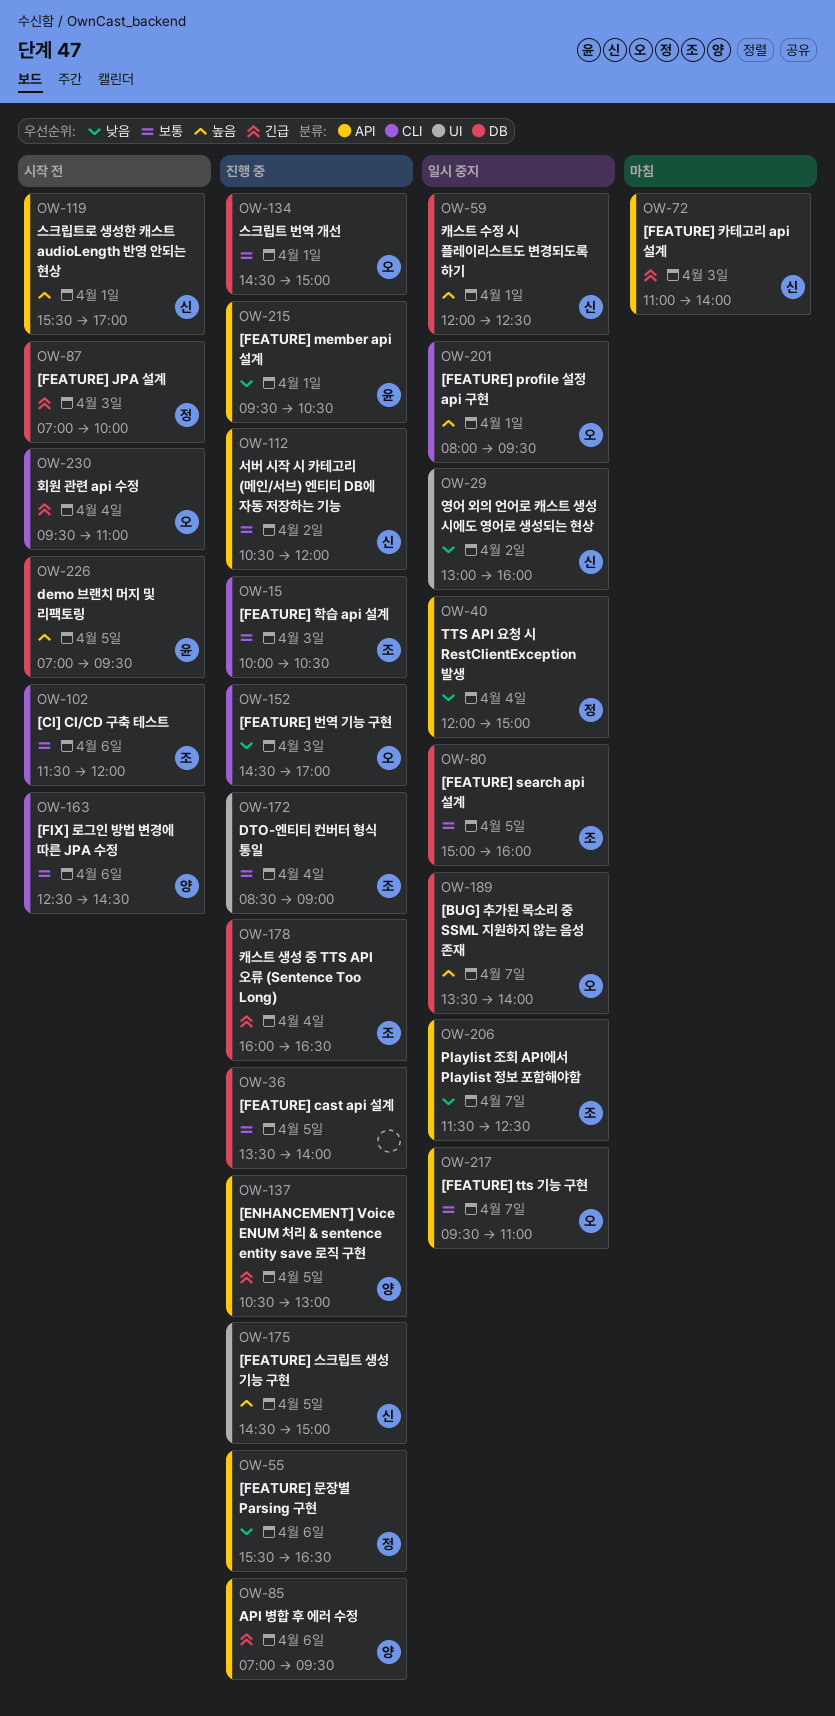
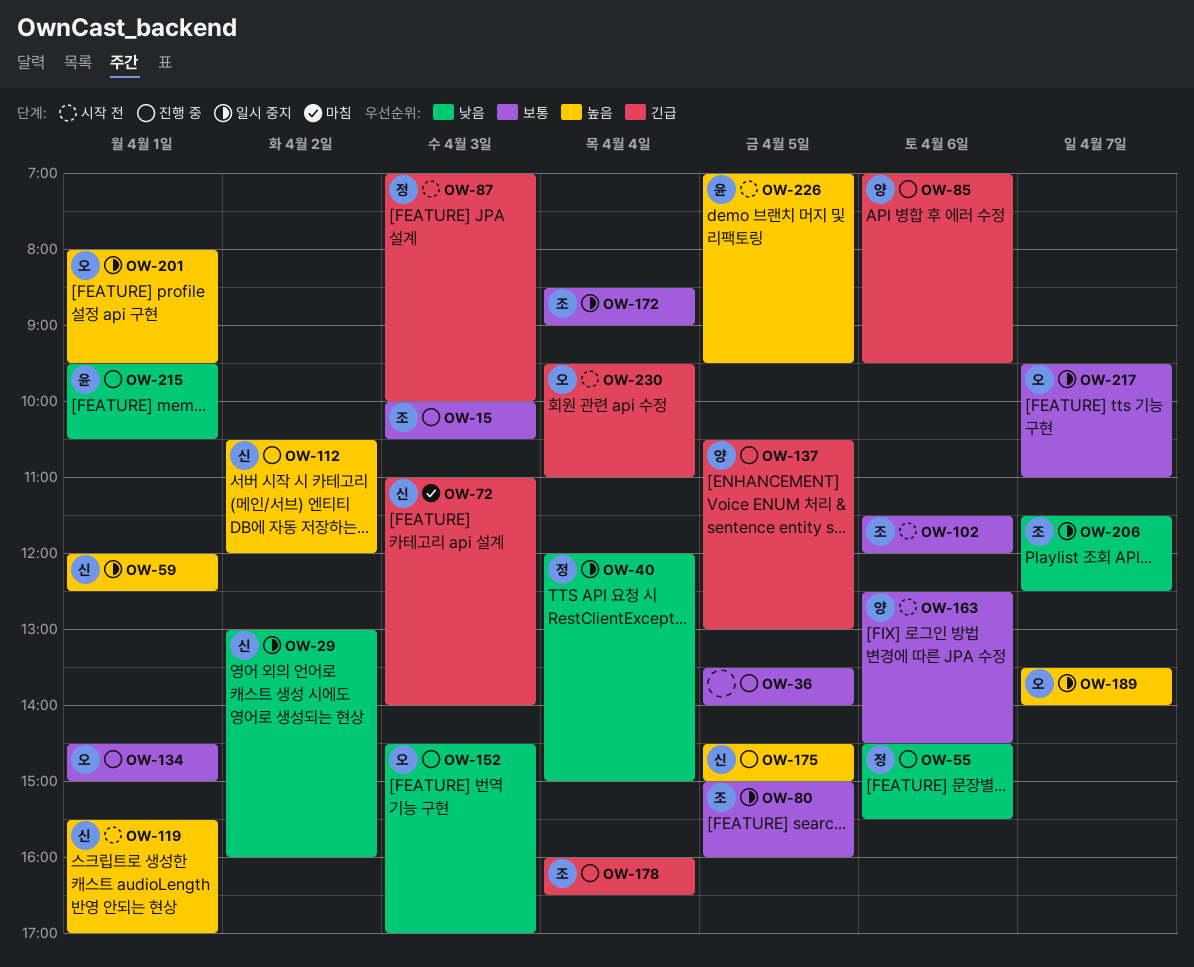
OW-55, begins: 15:30 -> 14:30
OW-55, ends: 16:30 -> 15:30
OW-112, priority: 보통 -> 높음
OW-172, status: 진행 중 -> 일시 중지

